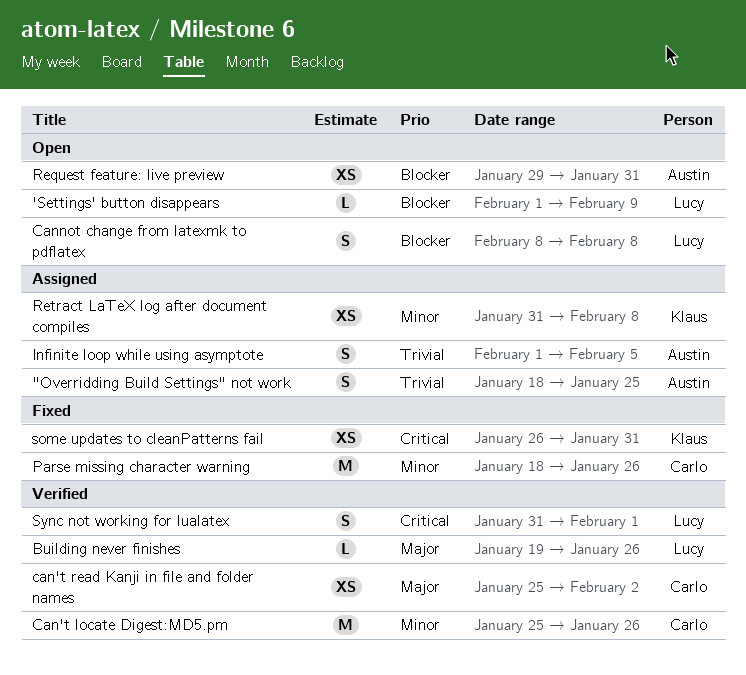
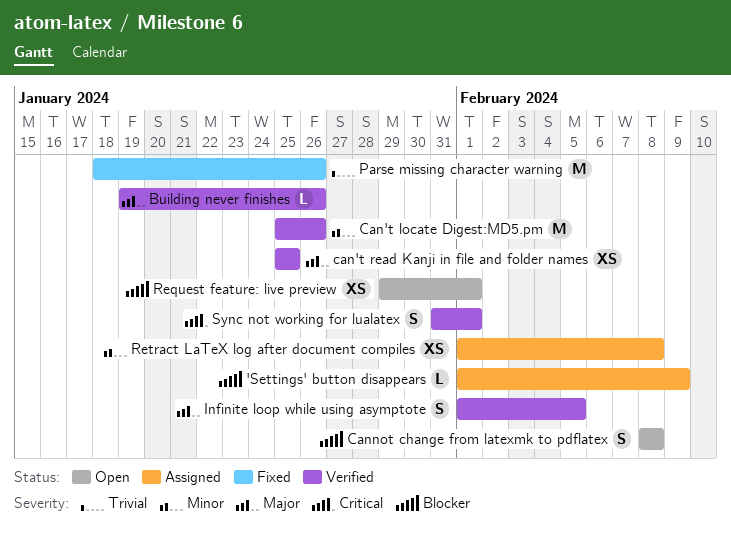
"Overridding Build Settings" not work: present -> none
'Settings' button disappears, status: Open -> Assigned
can't read Kanji in file and folder names, due: Feb 2 -> Jan 25
Infinite loop while using asymptote, status: Assigned -> Verified
Infinite loop while using asymptote, priority: Trivial -> Major
Parse missing character warning, priority: Minor -> Trivial
Request feature: live preview, due: Jan 31 -> Feb 1
Retract LaTeX log after document compiles, start: Jan 31 -> Feb 1
some updates to cleanPatterns fail: present -> none

